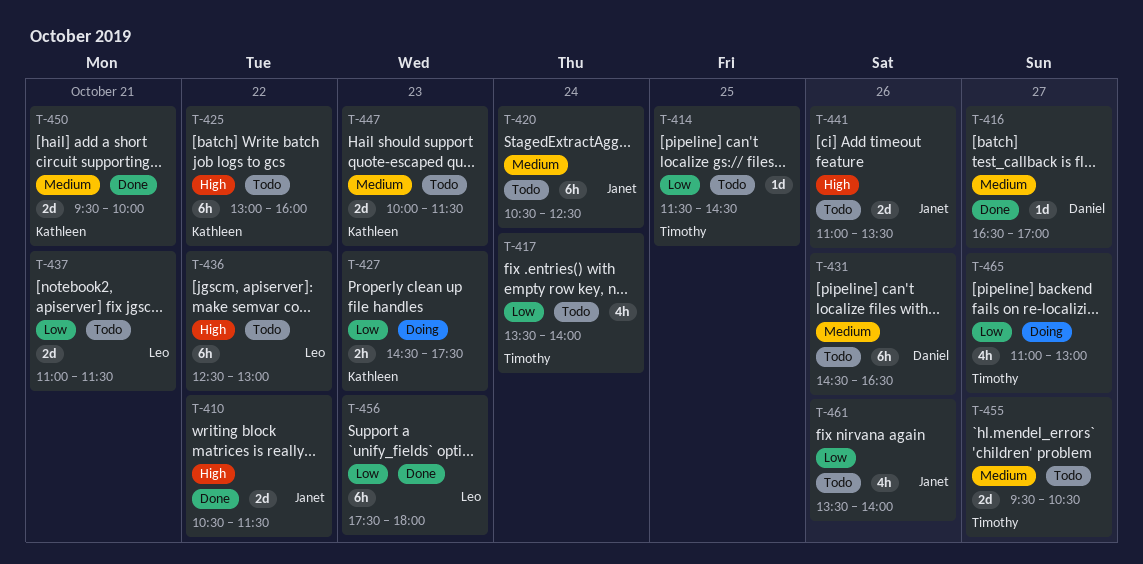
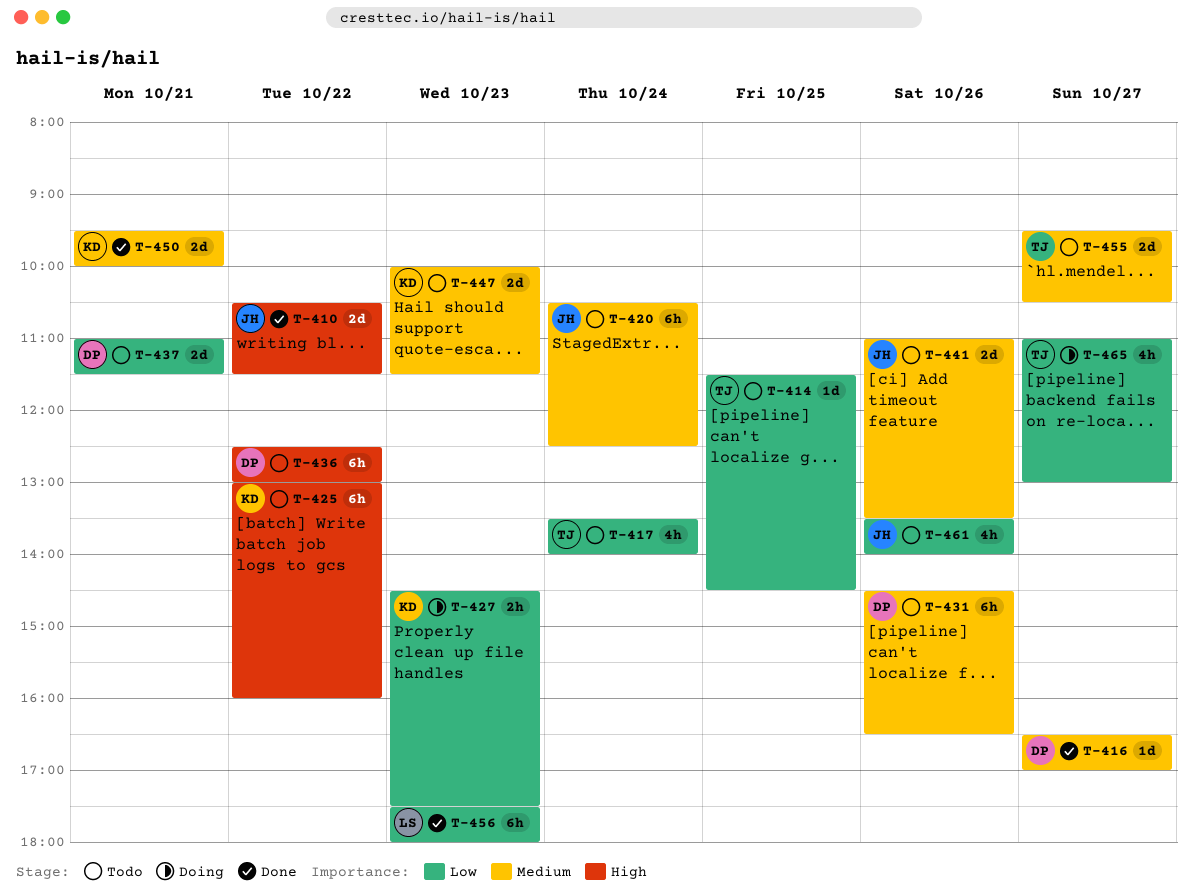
T-436, owner: Leo -> Daniel
T-437, owner: Leo -> Daniel
T-441, priority: High -> Medium

